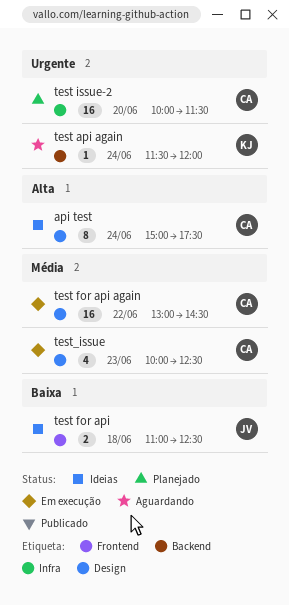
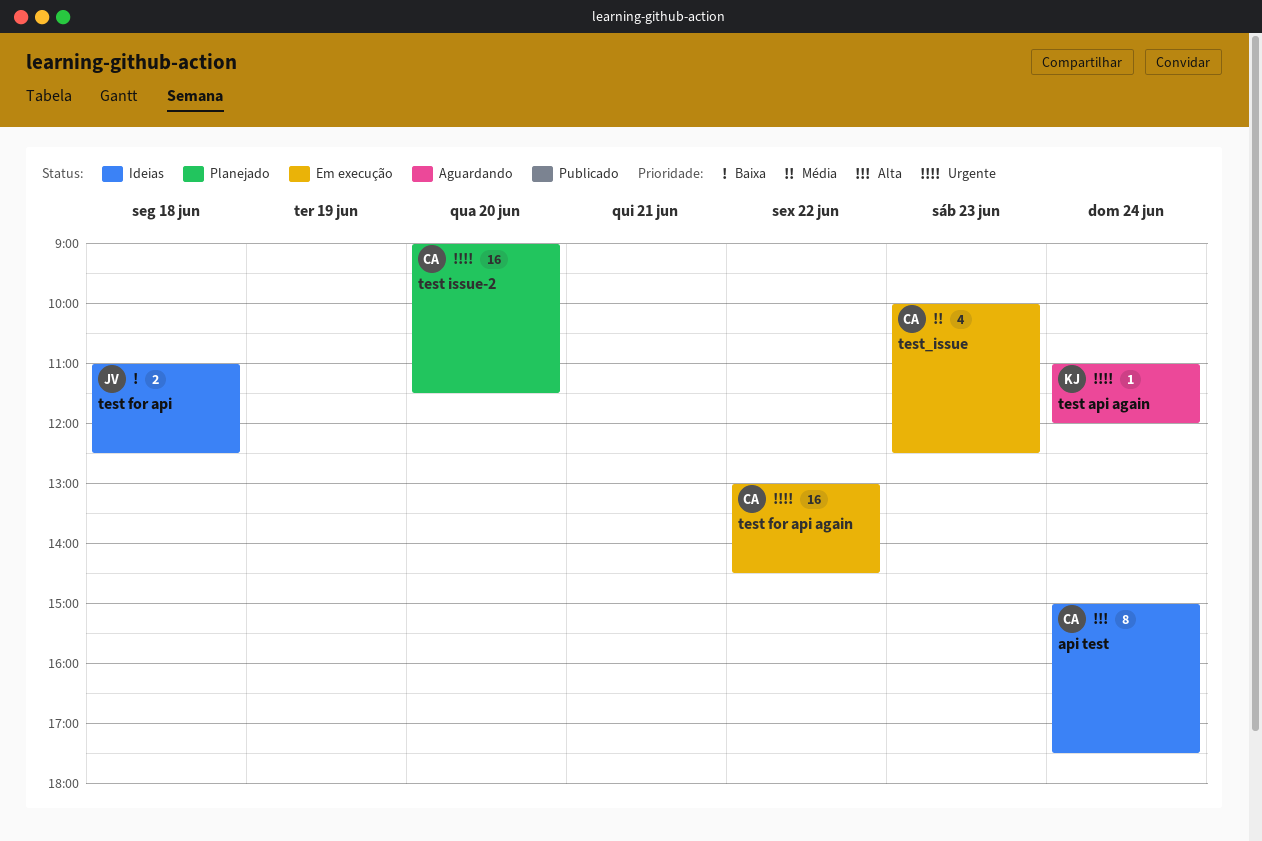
test api again, begins: 11:30 -> 11:00
test for api again, priority: Média -> Urgente
test issue-2, begins: 10:00 -> 09:00

